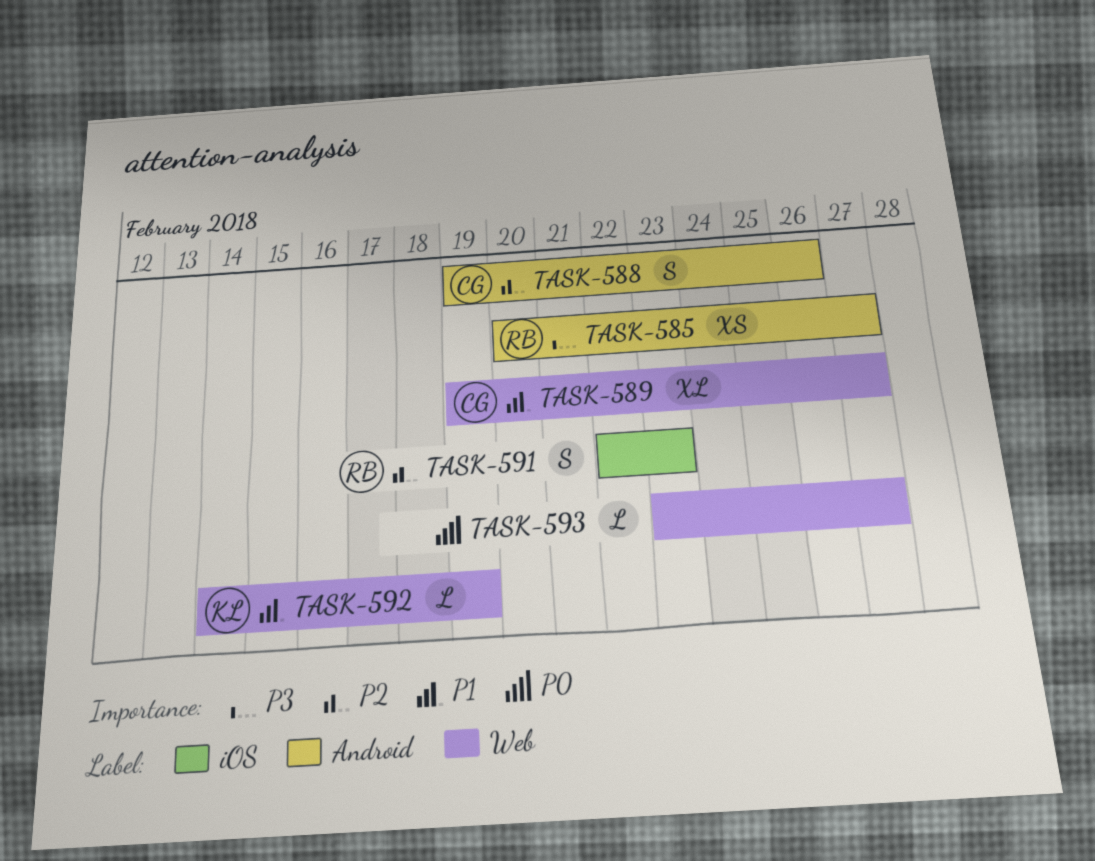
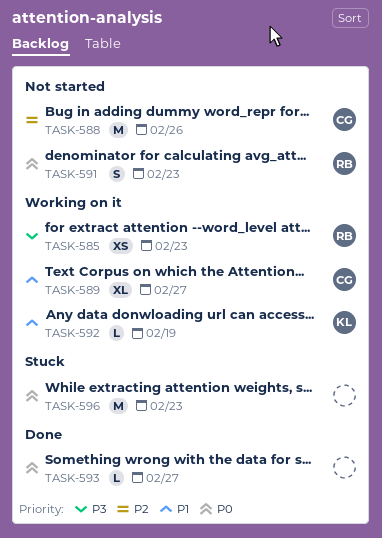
TASK-585, due: Feb 27 -> Feb 23
TASK-588, estimate: S -> M
TASK-591, priority: P2 -> P0
TASK-596: none -> present

